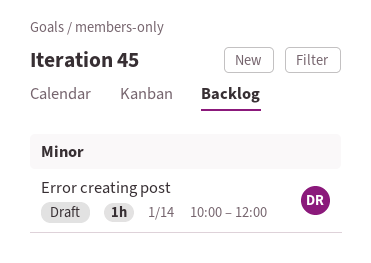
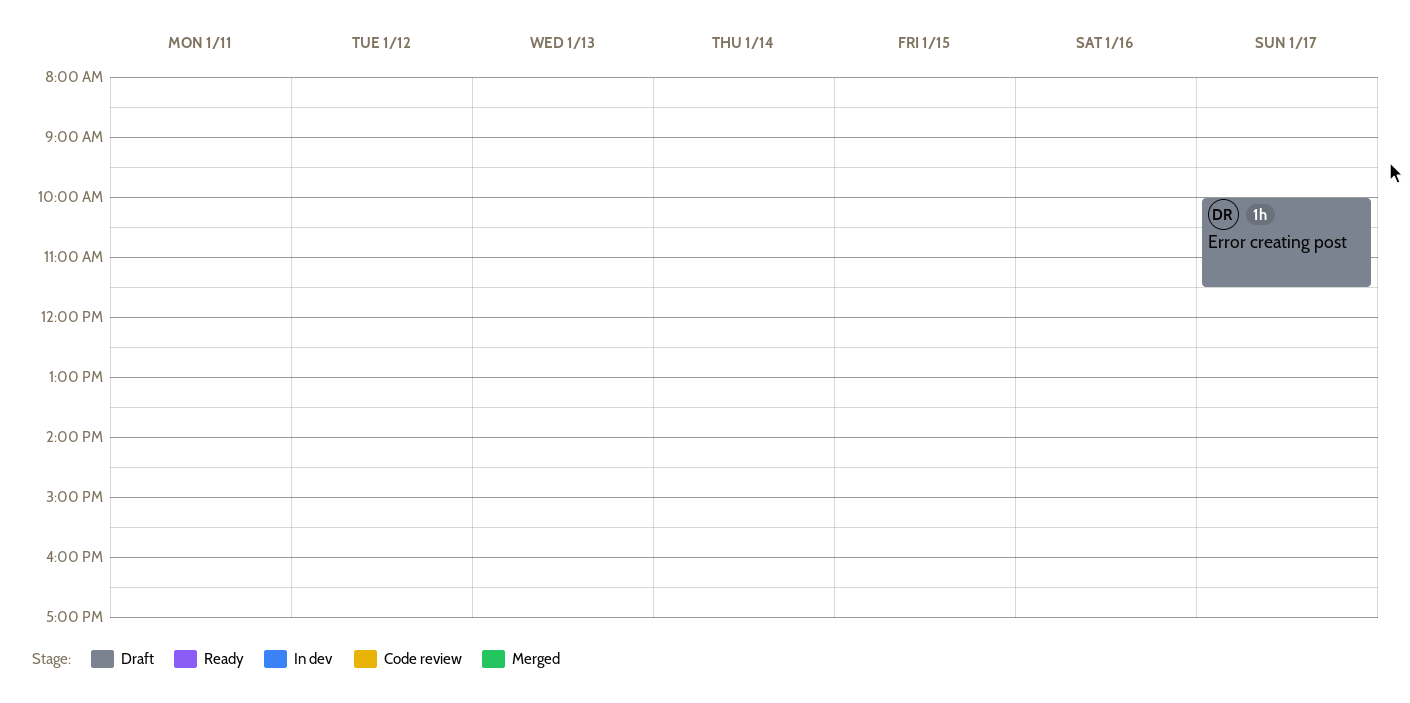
Error creating post, day: Jan 14 -> Jan 17
Error creating post, ends: 12:00 -> 11:30

